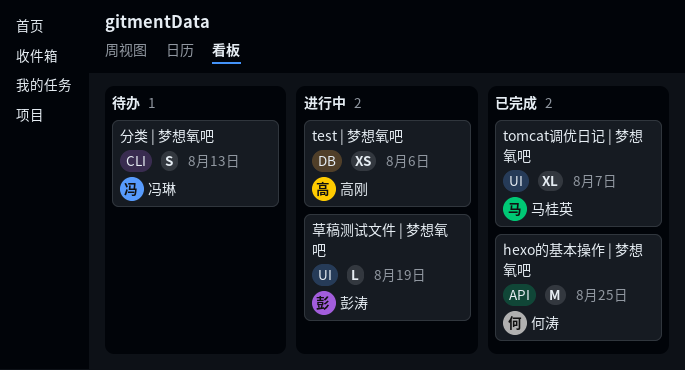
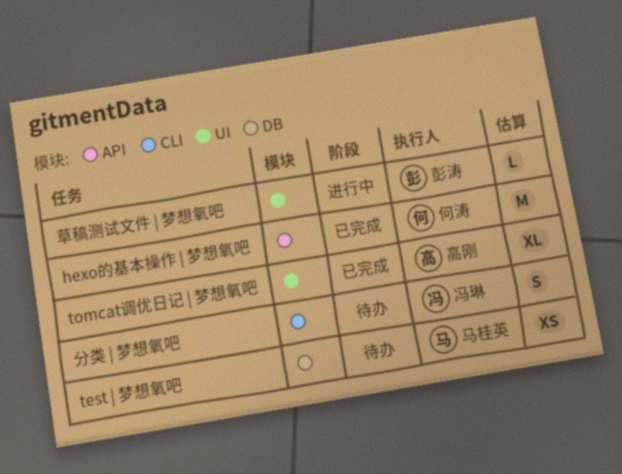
test | 梦想氧吧, status: 进行中 -> 待办
test | 梦想氧吧, owner: 高刚 -> 马桂英
tomcat调优日记 | 梦想氧吧, owner: 马桂英 -> 高刚

